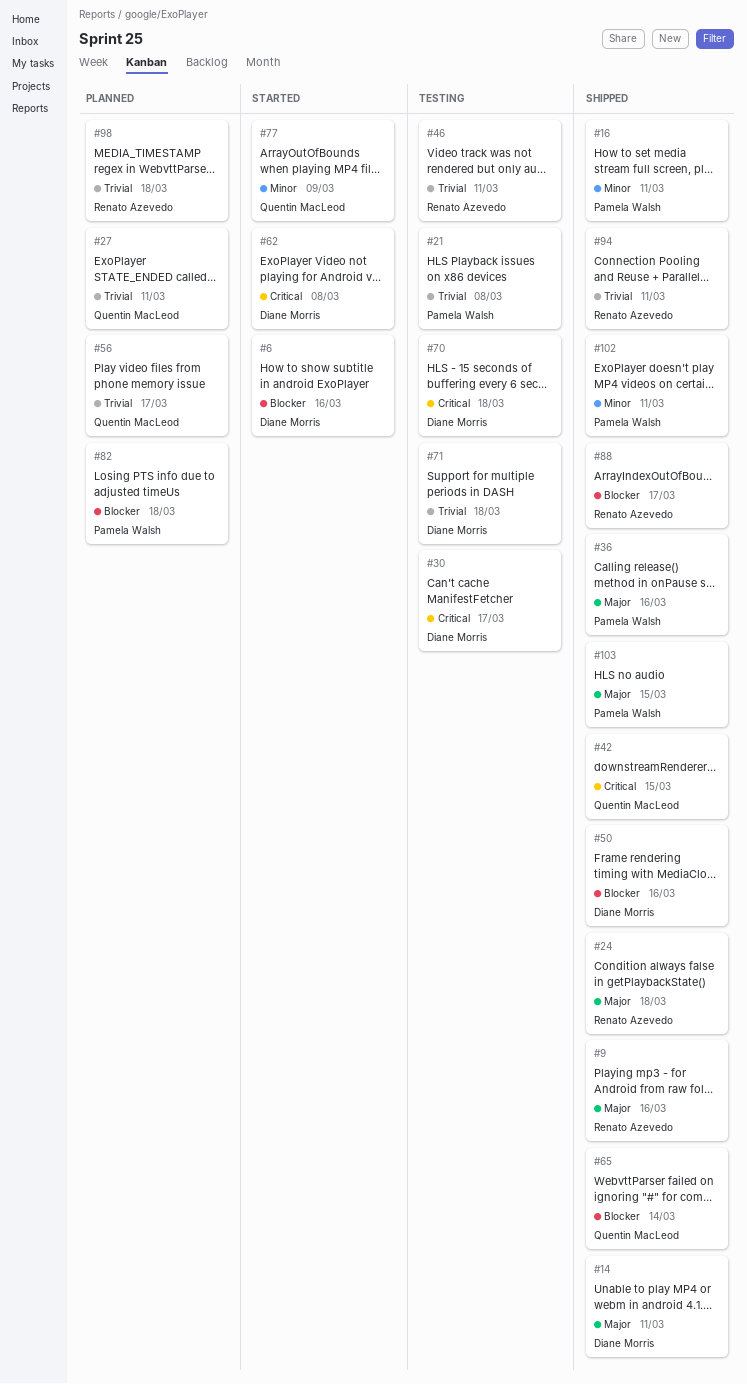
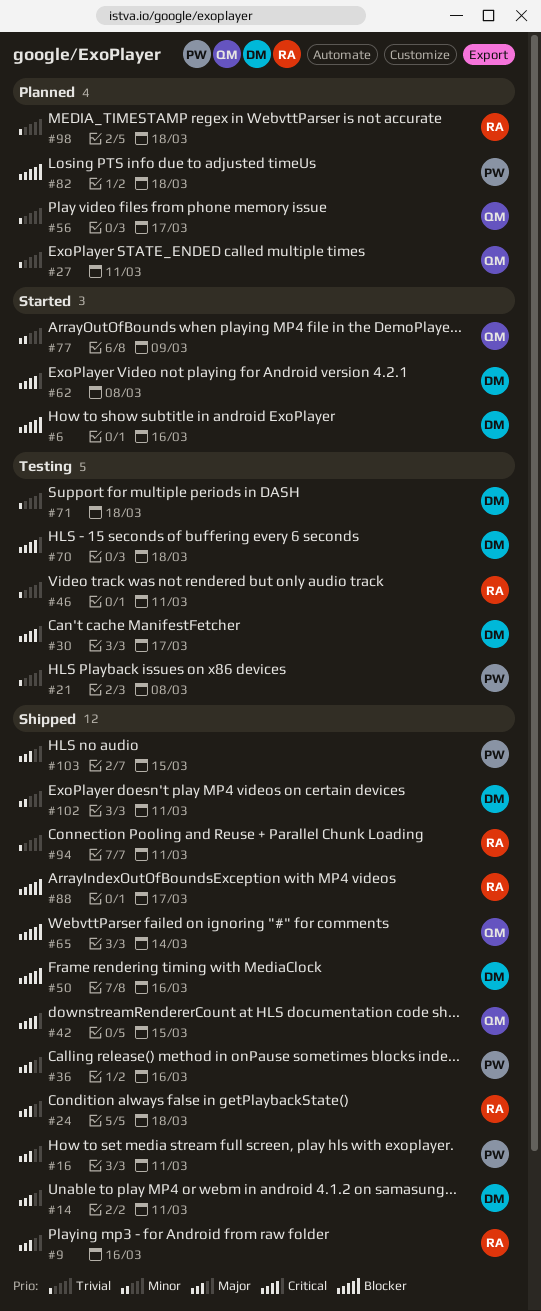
#16, priority: Minor -> Major
#102, owner: Pamela Walsh -> Diane Morris

